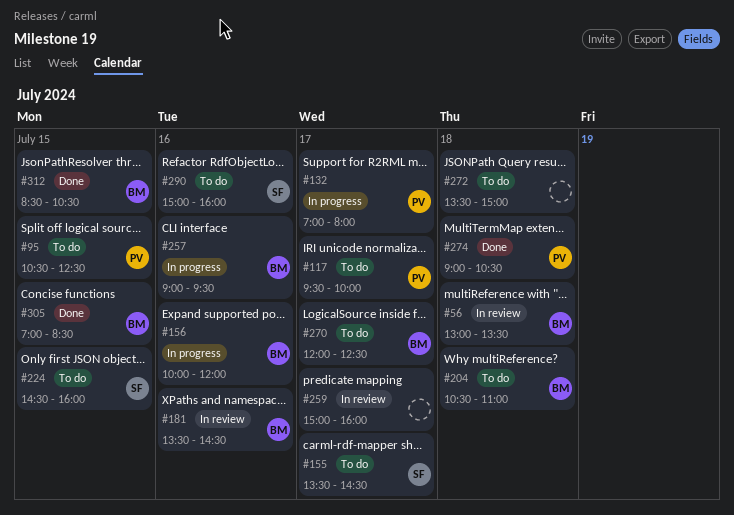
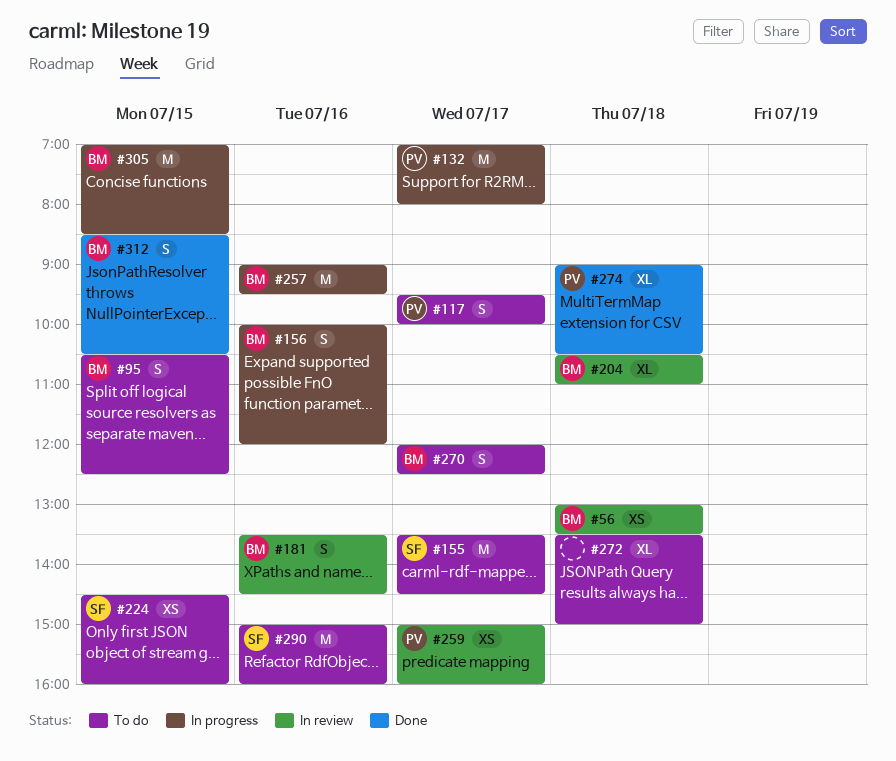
#95, owner: PV -> BM
#204, status: To do -> In review
#259, owner: none -> PV
#305, status: Done -> In progress

